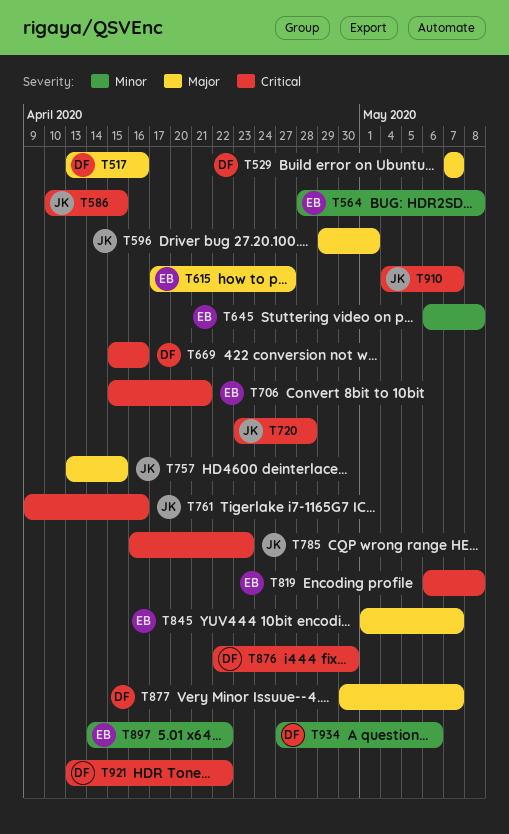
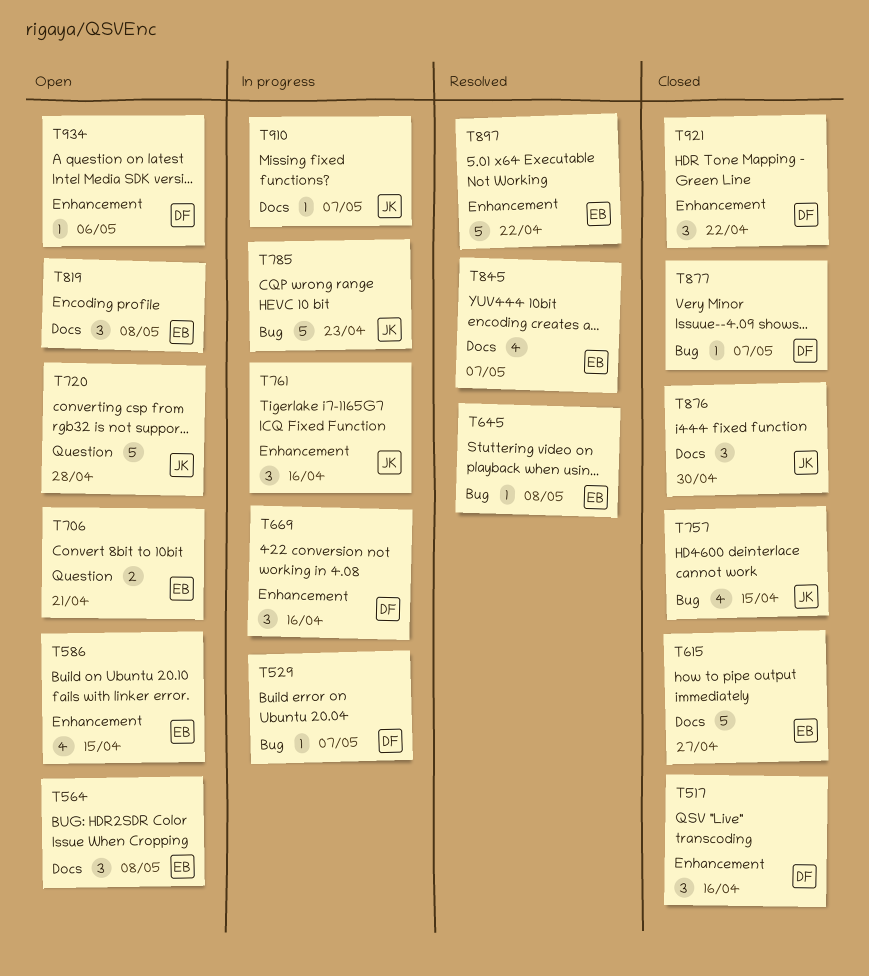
T586, owner: JK -> EB
T596: present -> none
T876, owner: DF -> JK

